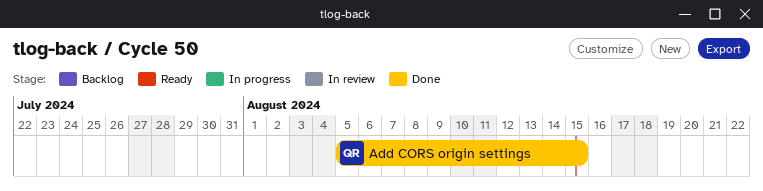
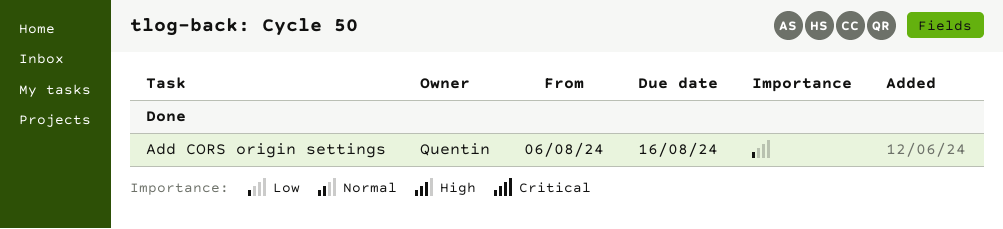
Add CORS origin settings, start: Aug 5 -> Aug 6
Add CORS origin settings, due: Aug 15 -> Aug 16

